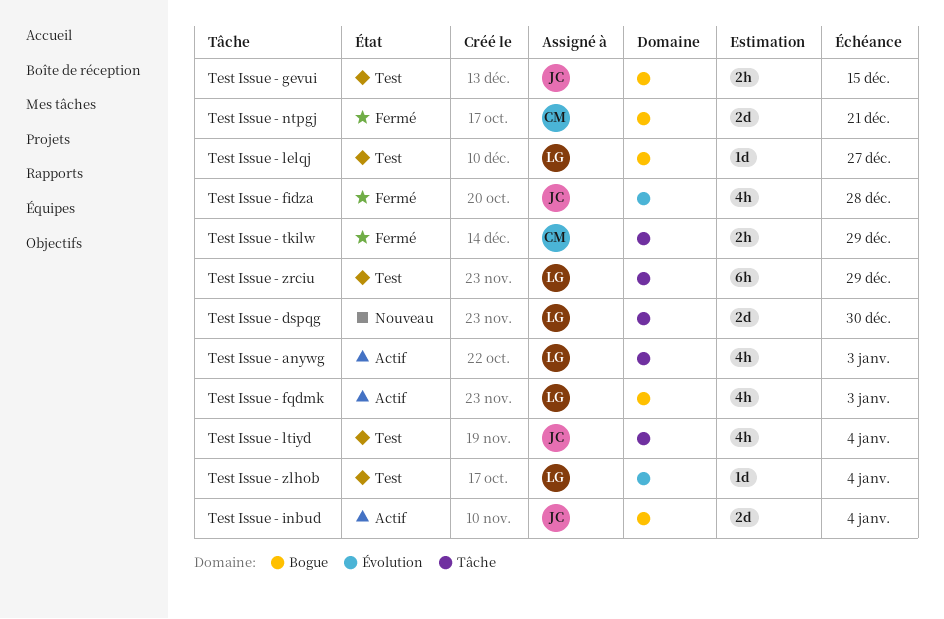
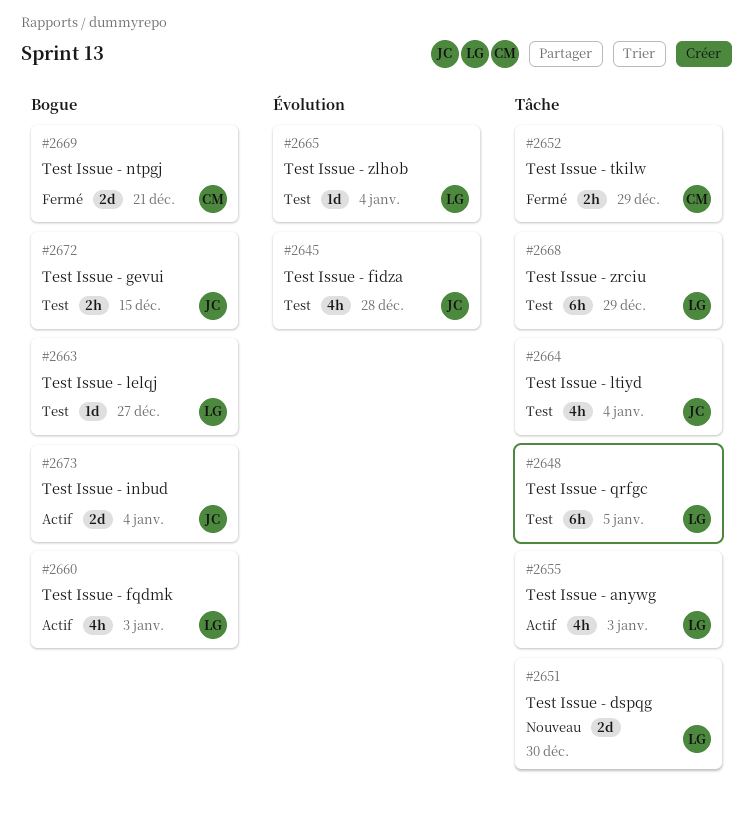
Test Issue - fidza, status: Fermé -> Test
Test Issue - qrfgc: none -> present

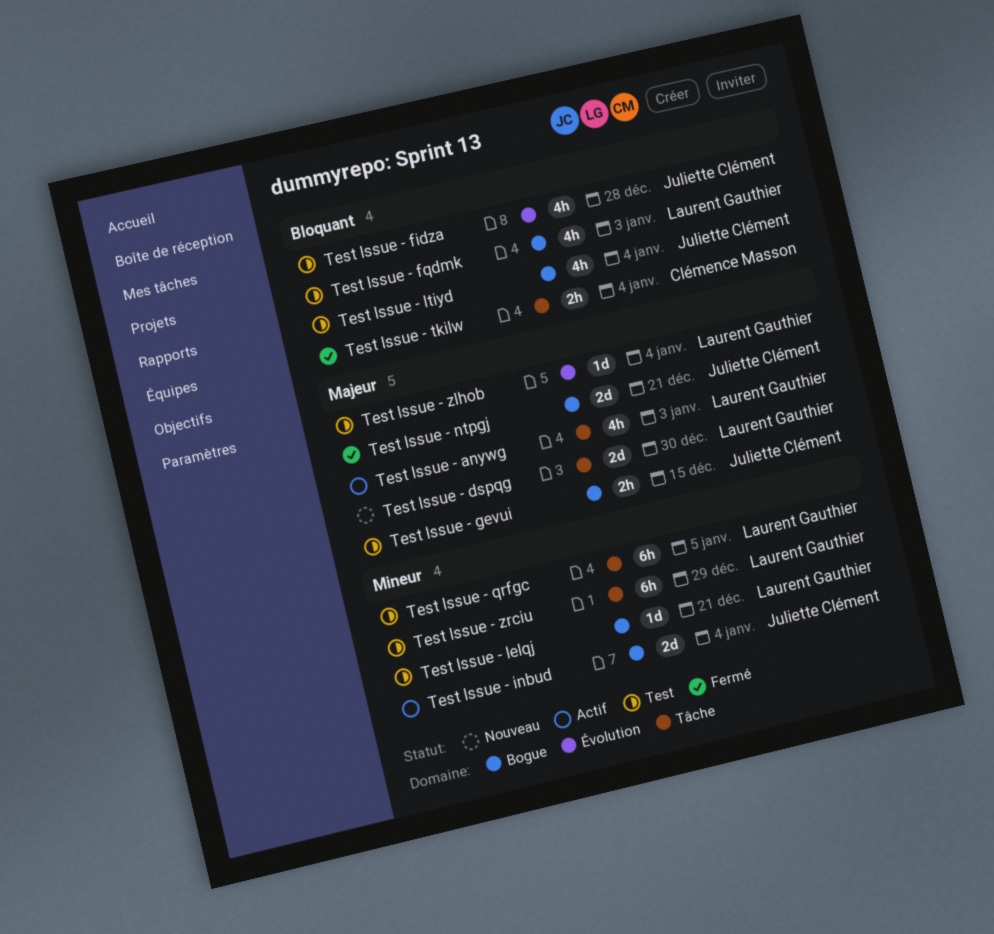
Test Issue - fqdmk, status: Actif -> Test
Test Issue - lelqj, due: Dec 27 -> Dec 21
Test Issue - ltiyd, label: Tâche -> Bogue
Test Issue - ntpgj, owner: Clémence Masson -> Juliette Clément
Test Issue - tkilw, due: Dec 29 -> Jan 4

